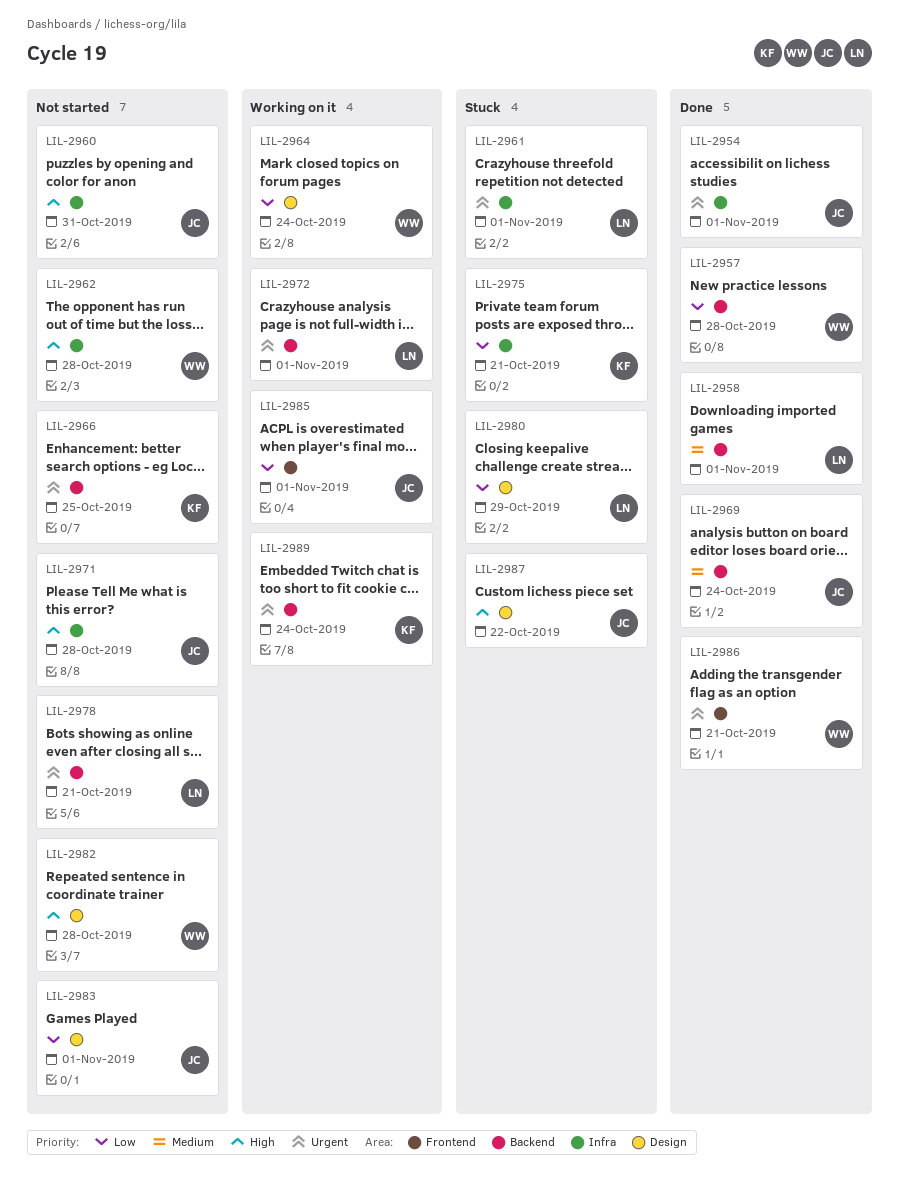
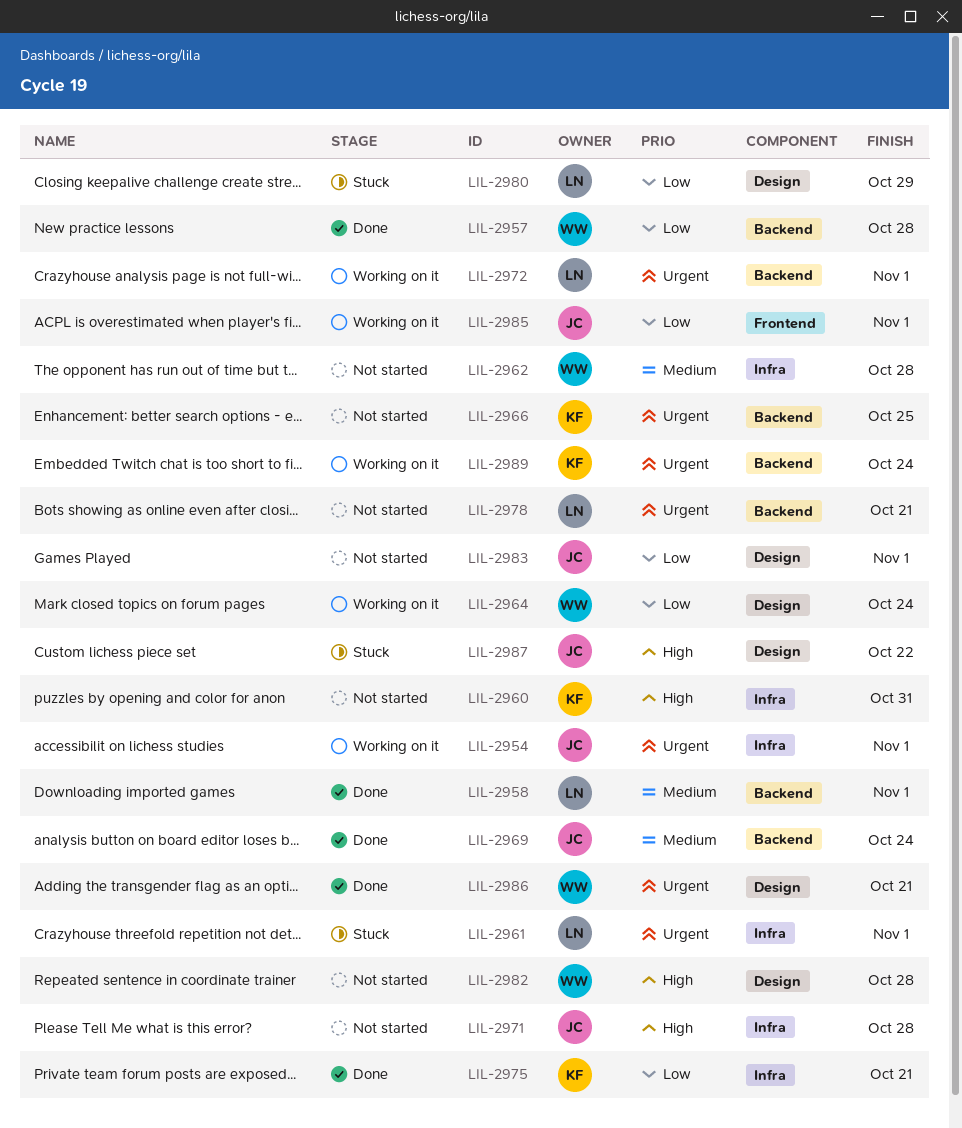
LIL-2954, status: Done -> Working on it
LIL-2960, owner: JC -> KF
LIL-2962, priority: High -> Medium
LIL-2975, status: Stuck -> Done
LIL-2986, label: Frontend -> Design

